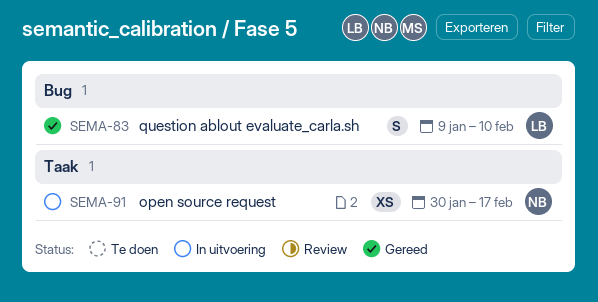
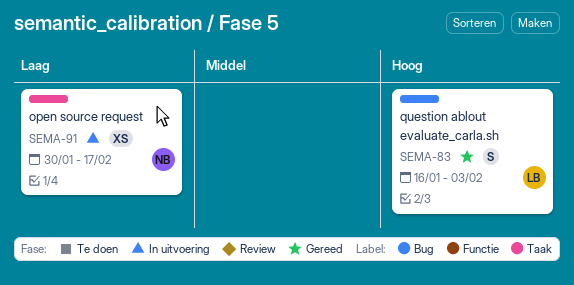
SEMA-83, start: Jan 9 -> Jan 16
SEMA-83, due: Feb 10 -> Feb 3

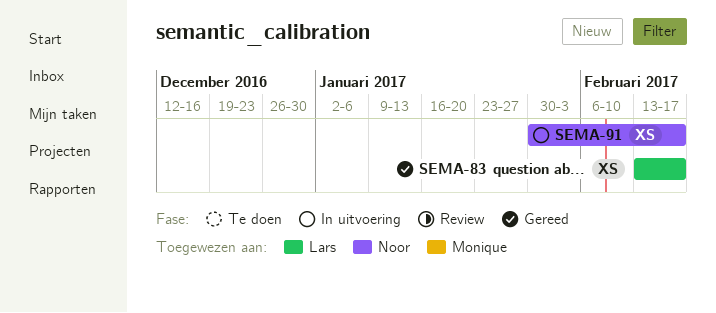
SEMA-83, estimate: S -> XS
SEMA-83, start: Jan 16 -> Feb 13
SEMA-83, due: Feb 3 -> Feb 17

